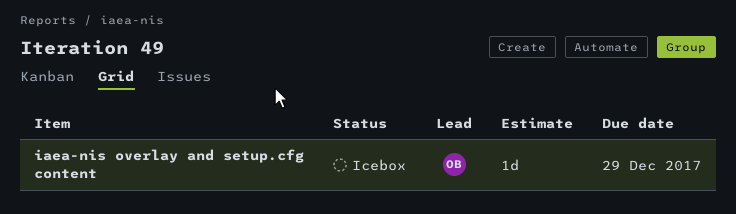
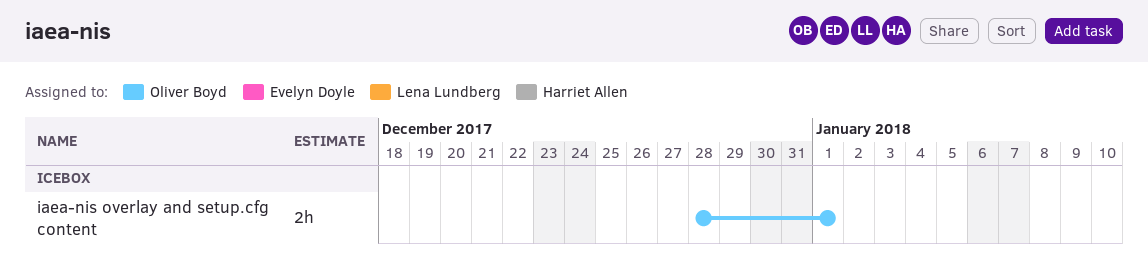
iaea-nis overlay and setup.cfg content, estimate: 1d -> 2h
iaea-nis overlay and setup.cfg content, due: Dec 29 -> Jan 1

